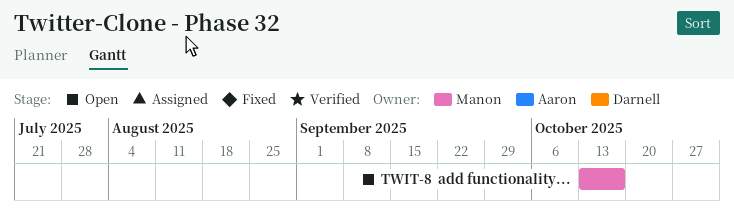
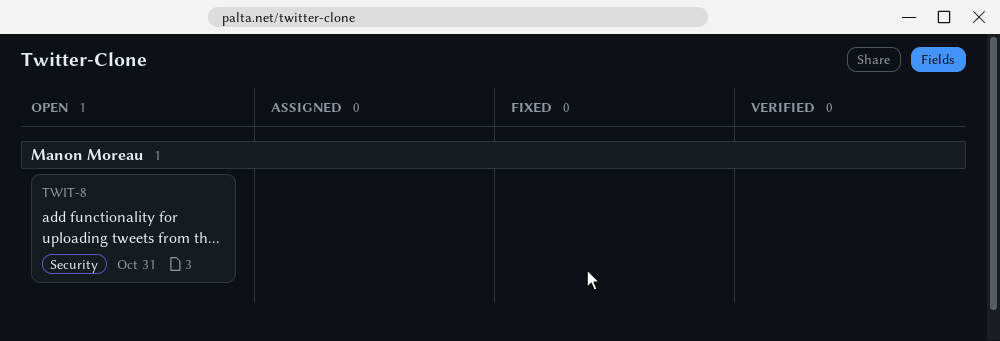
TWIT-8, due: Oct 17 -> Oct 31

